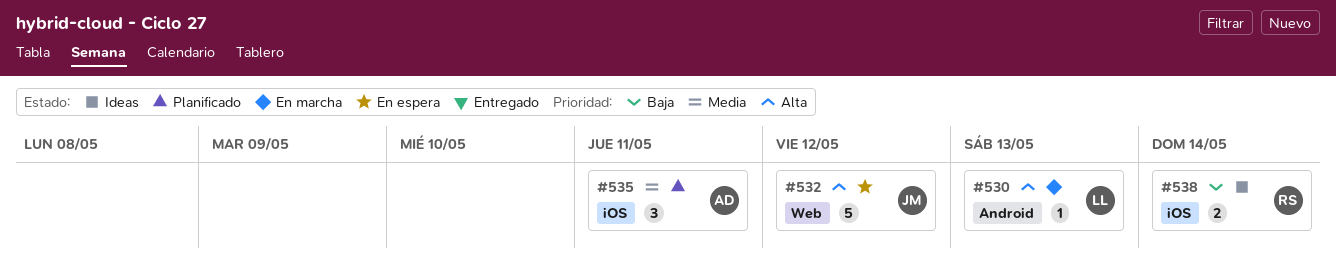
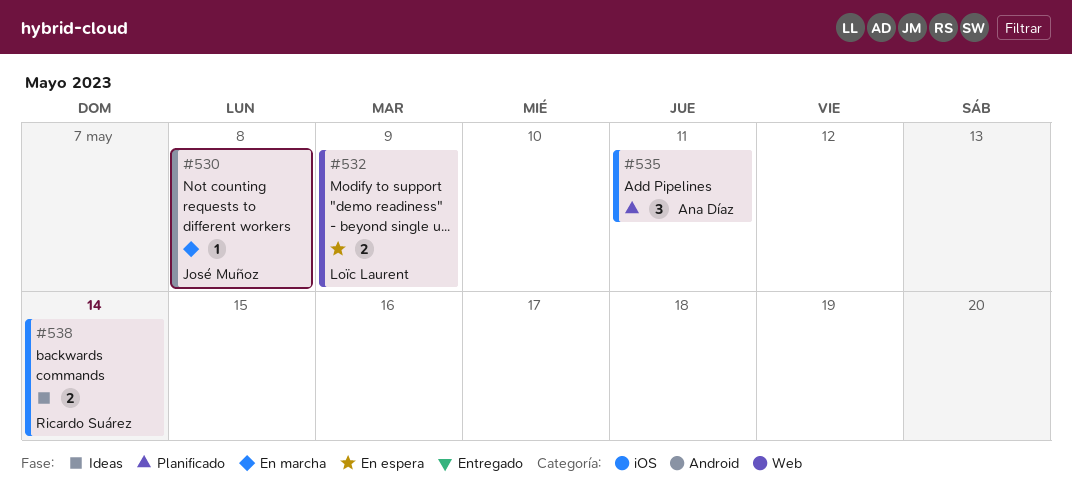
#530, owner: Loïc Laurent -> José Muñoz
#530, due: May 13 -> May 8
#532, owner: José Muñoz -> Loïc Laurent
#532, estimate: 5 -> 2
#532, due: May 12 -> May 9

